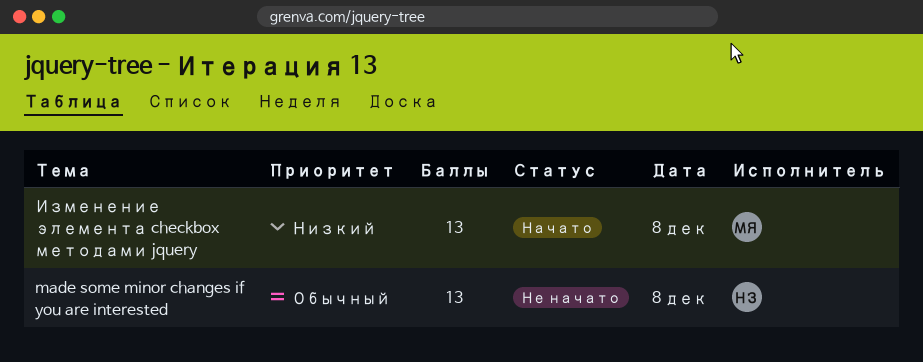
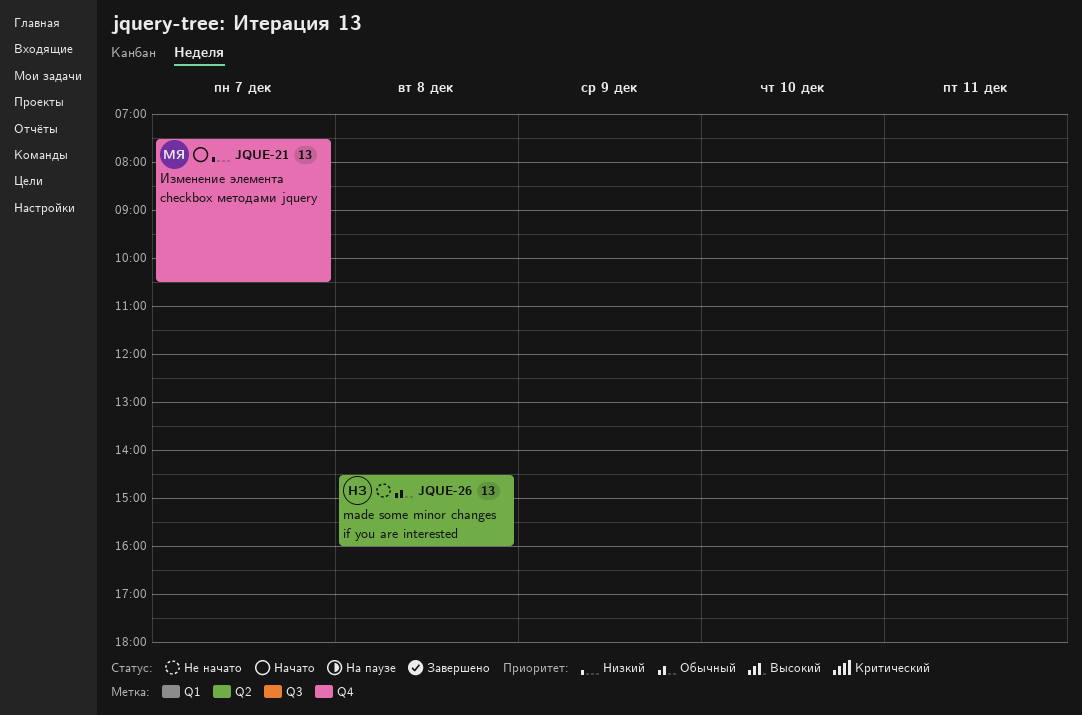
Изменение элемента checkbox методами jquery, day: Dec 8 -> Dec 7

